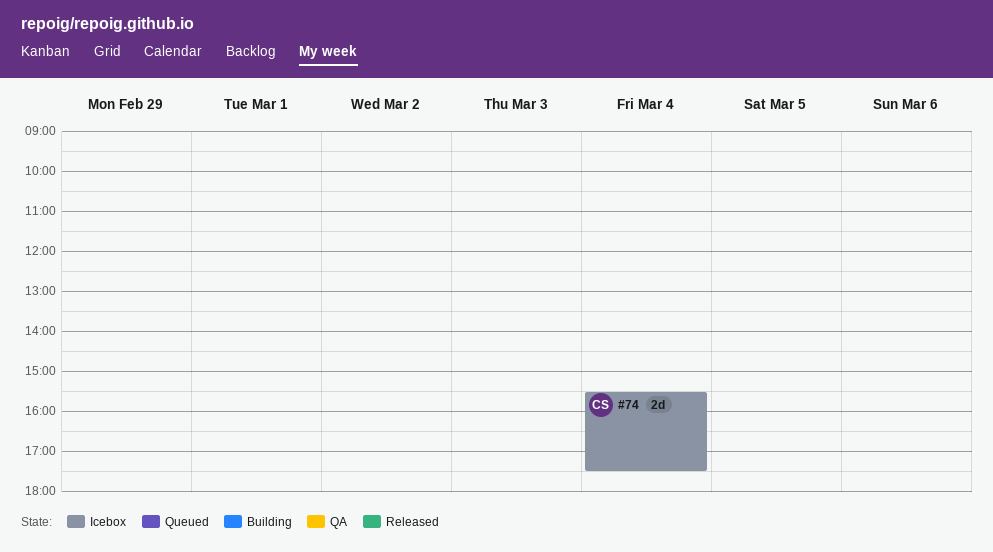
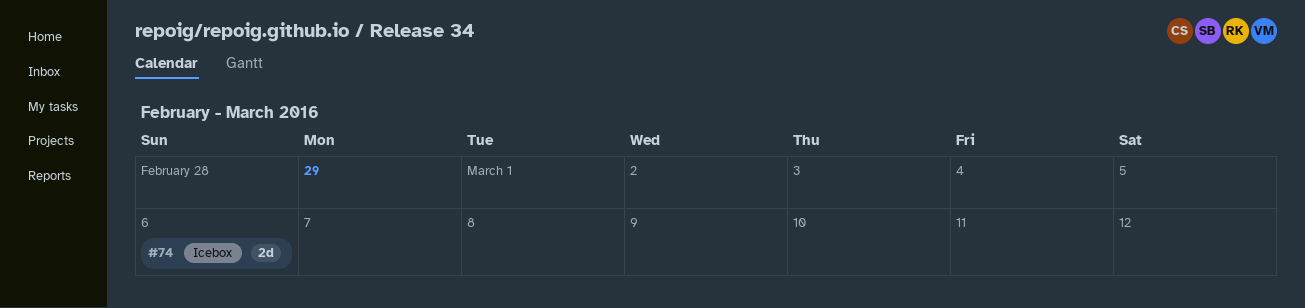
#74, day: Mar 4 -> Mar 6

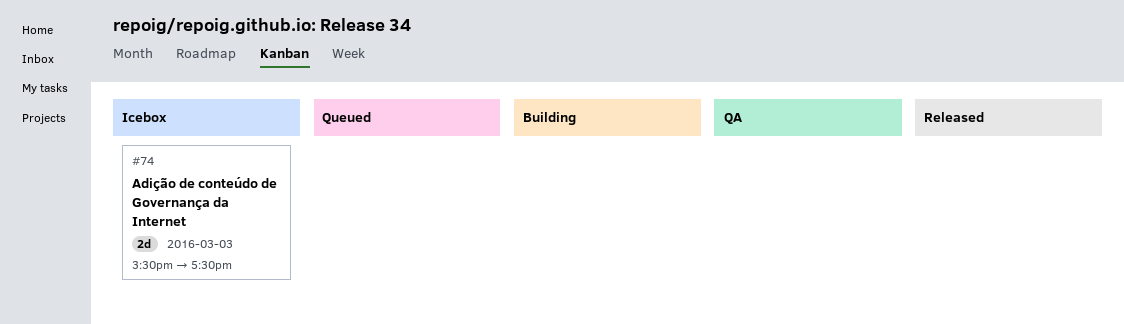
#74, day: Mar 6 -> Mar 3

